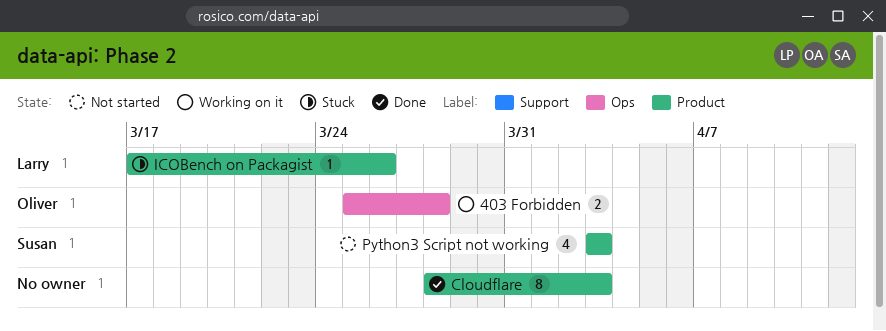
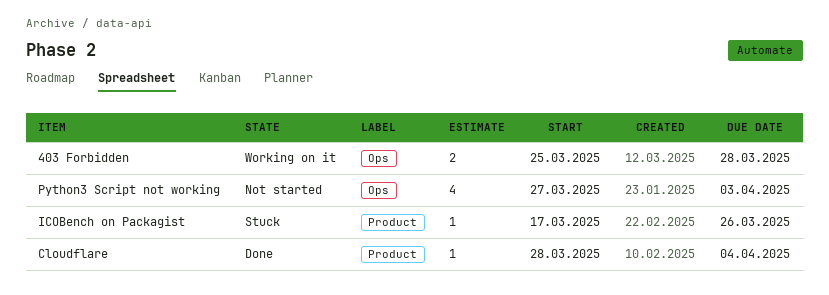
Cloudflare, estimate: 8 -> 1
Cloudflare, due: Apr 3 -> Apr 4
Python3 Script not working, label: Product -> Ops
Python3 Script not working, start: Apr 3 -> Mar 27

